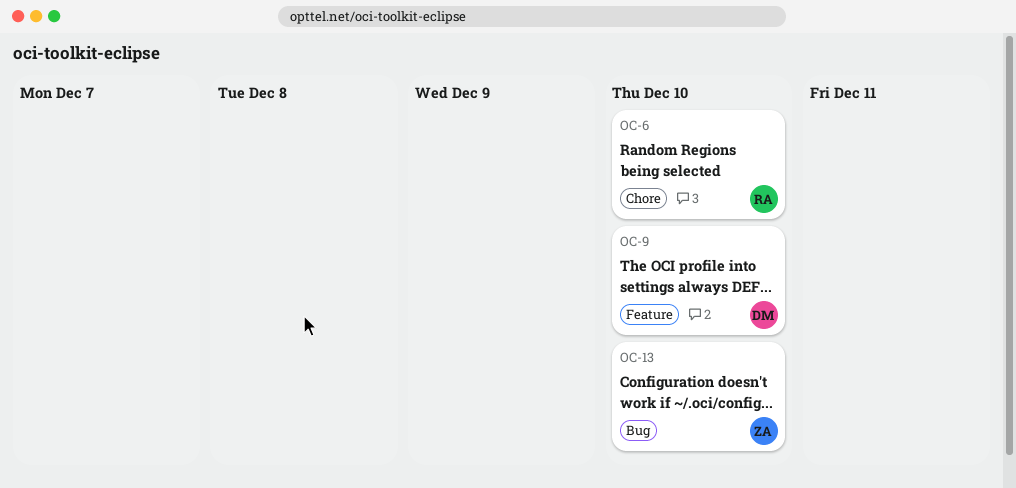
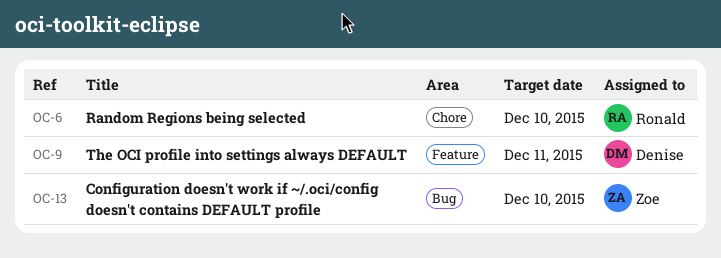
OC-9, due: Dec 10 -> Dec 11

